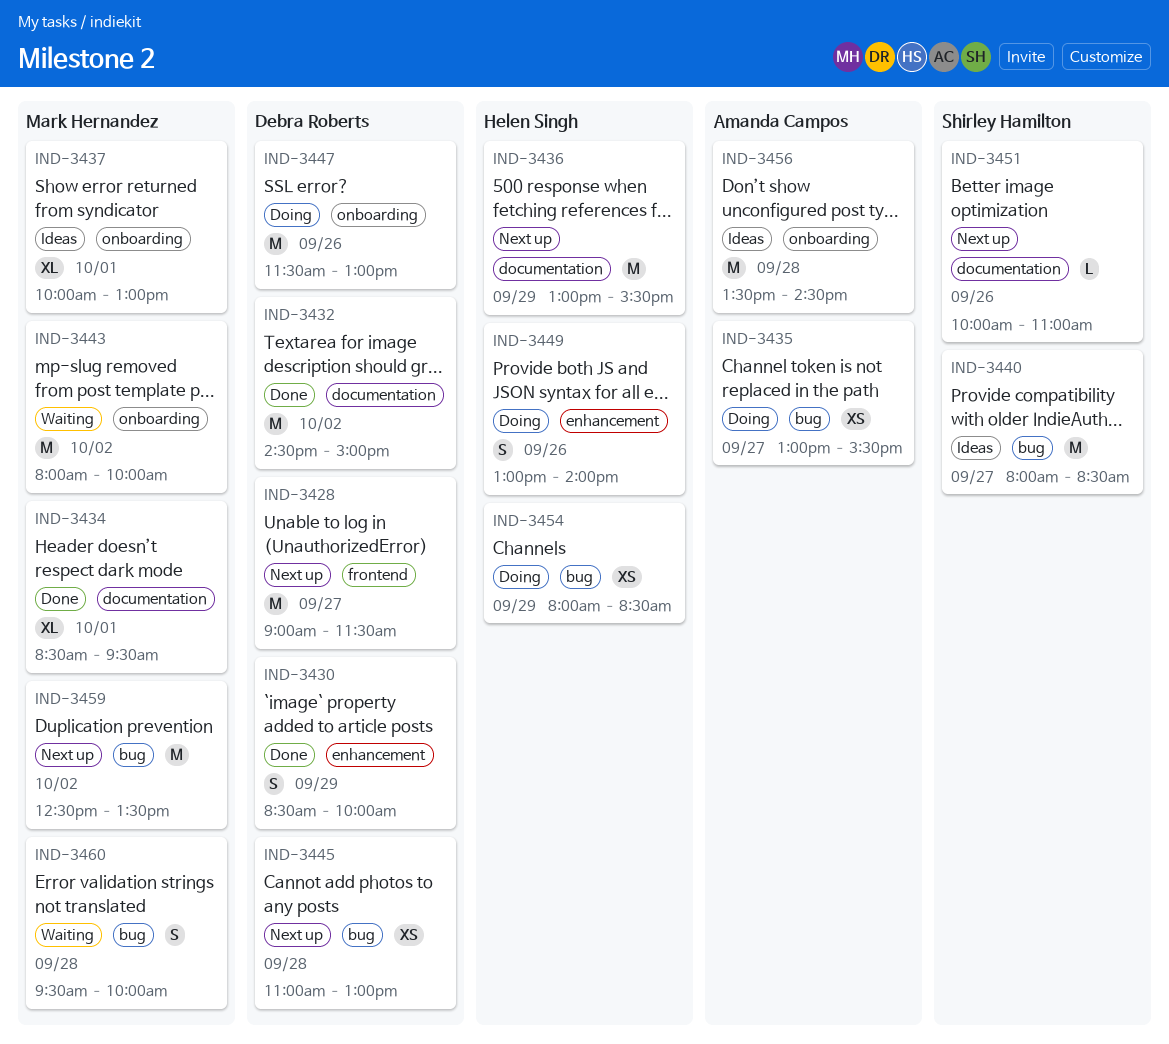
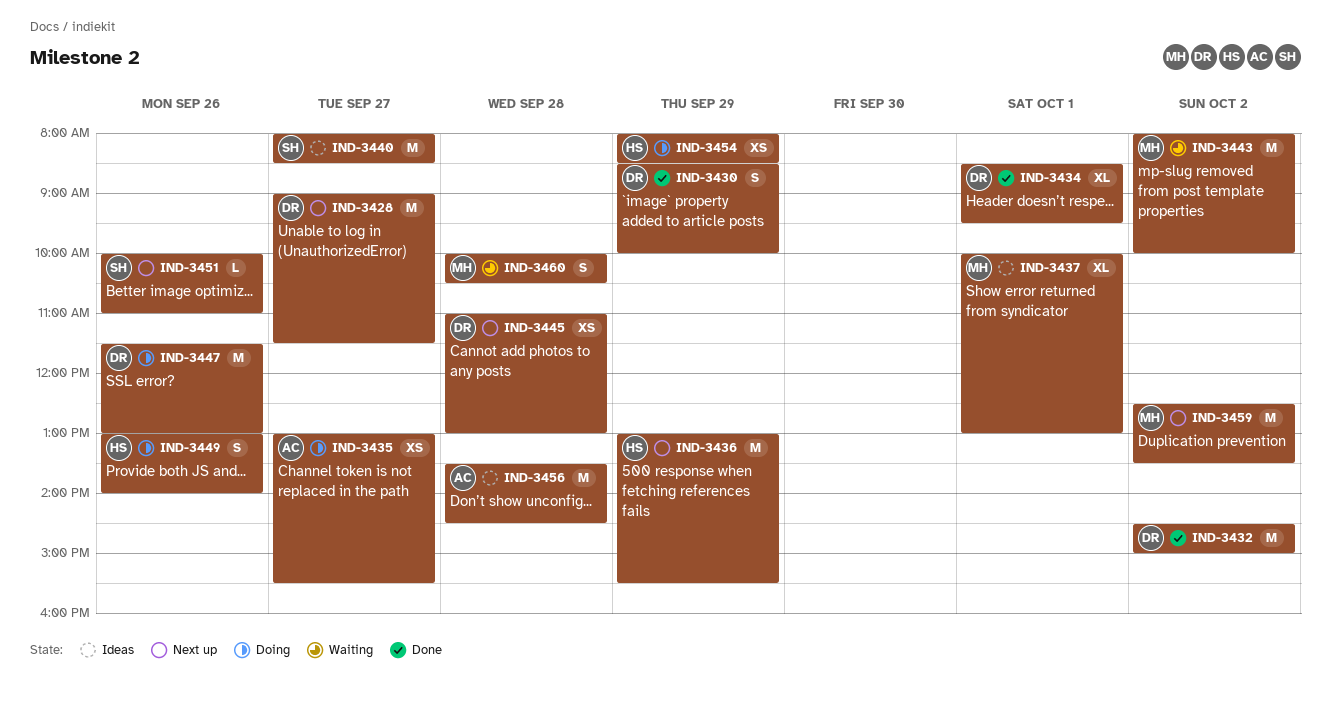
IND-3434, owner: Mark Hernandez -> Debra Roberts
IND-3460, begins: 09:30 -> 10:00
IND-3460, ends: 10:00 -> 10:30

